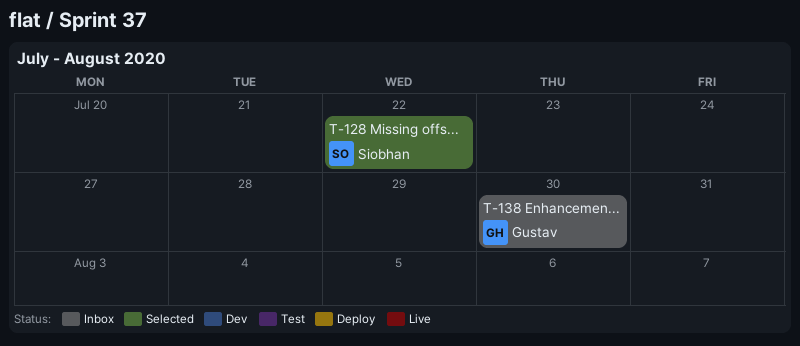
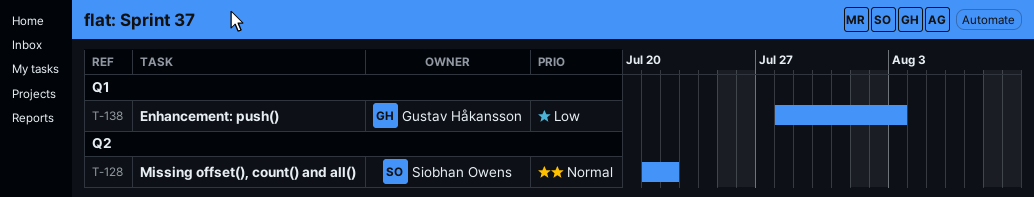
T-138, due: Jul 30 -> Aug 3

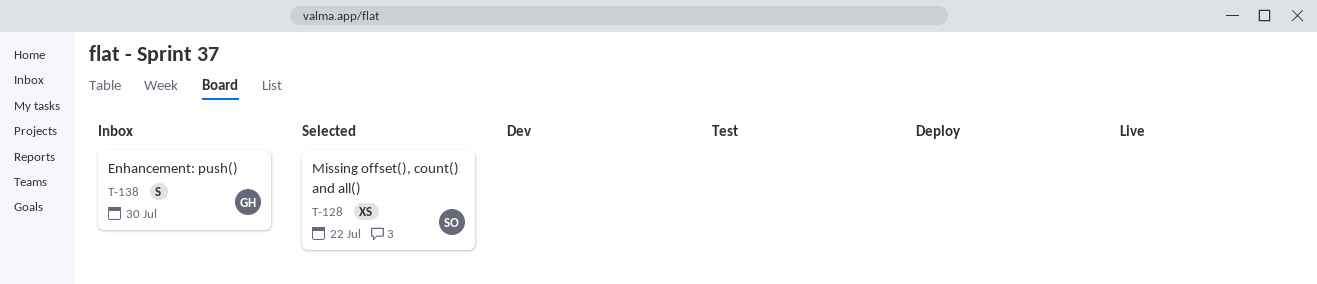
T-138, due: Aug 3 -> Jul 30

